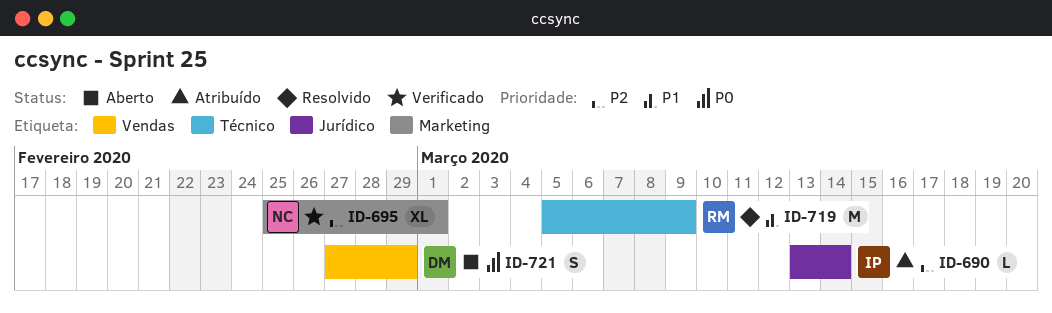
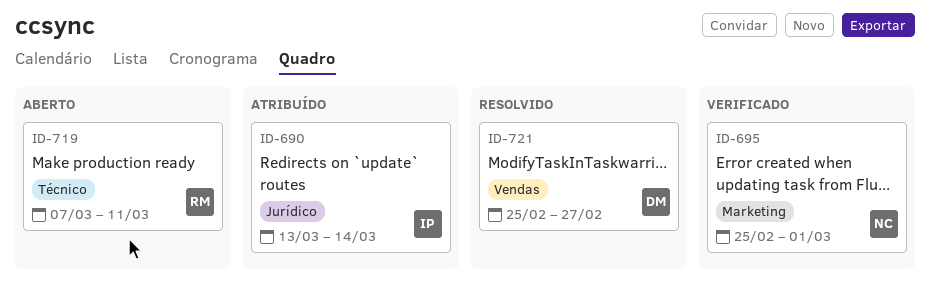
ID-719, status: Resolvido -> Aberto
ID-719, start: Mar 5 -> Mar 7
ID-719, due: Mar 9 -> Mar 11
ID-721, status: Aberto -> Resolvido
ID-721, start: Feb 27 -> Feb 25
ID-721, due: Feb 29 -> Feb 27

